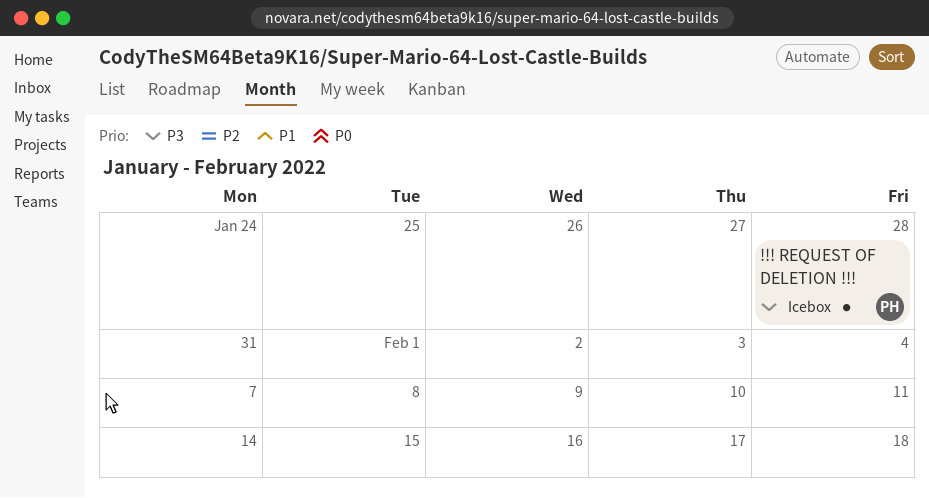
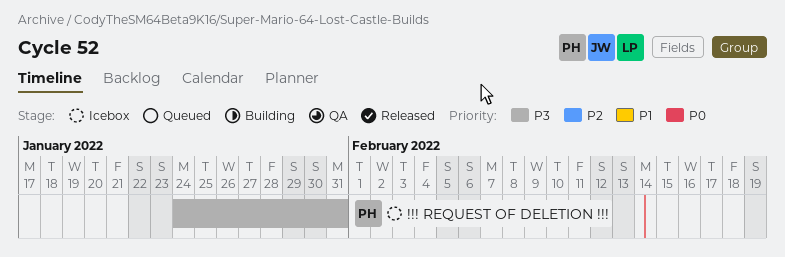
!!! REQUEST OF DELETION !!!, due: Jan 28 -> Jan 31

